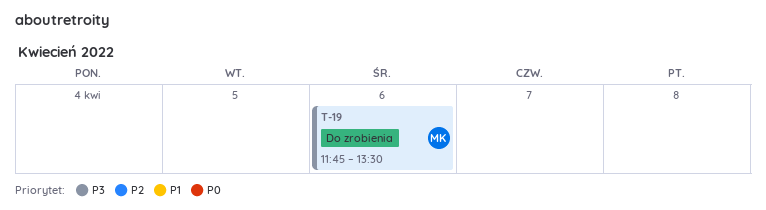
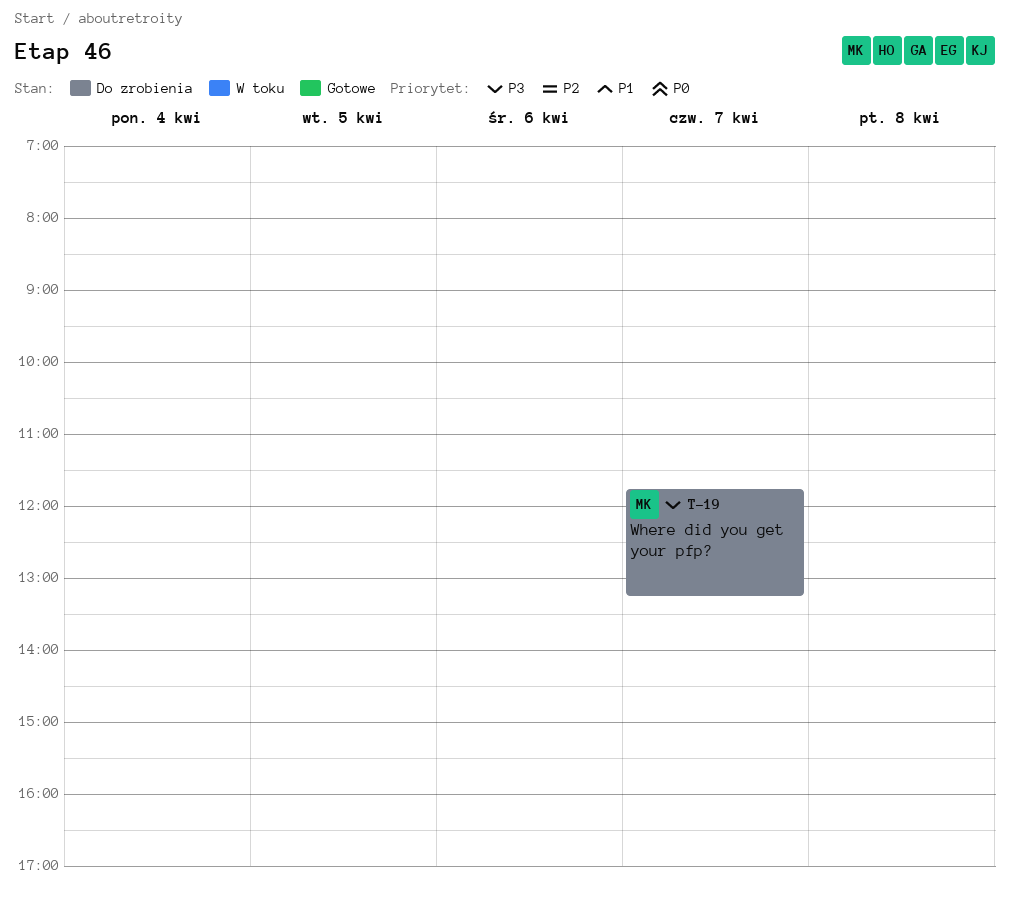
T-19, day: Apr 6 -> Apr 7
T-19, ends: 13:30 -> 13:15

